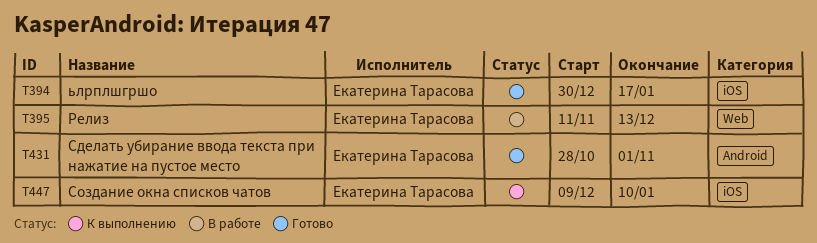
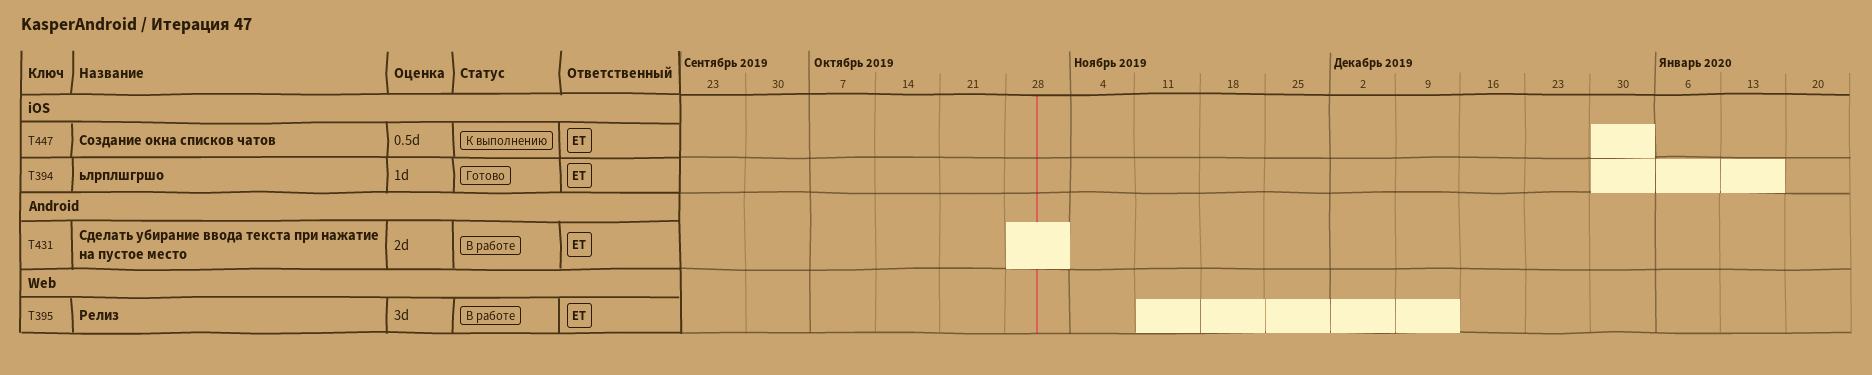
T431, status: Готово -> В работе
T447, start: Dec 9 -> Dec 30
T447, due: Jan 10 -> Jan 3

